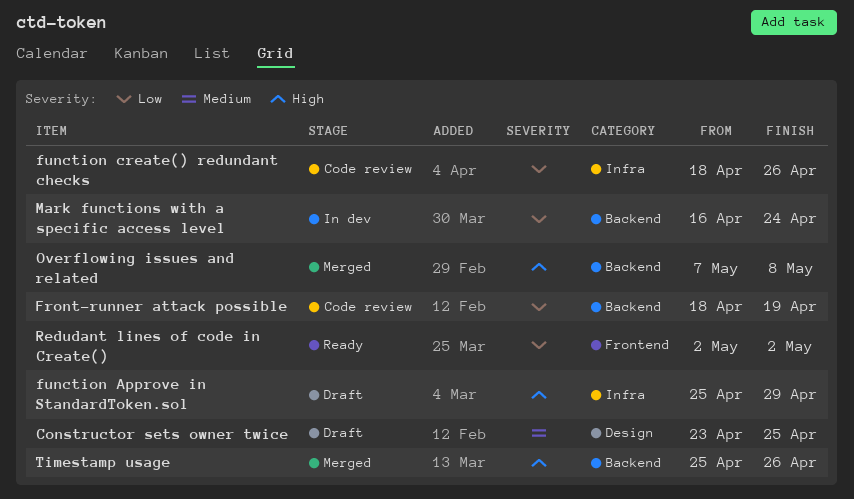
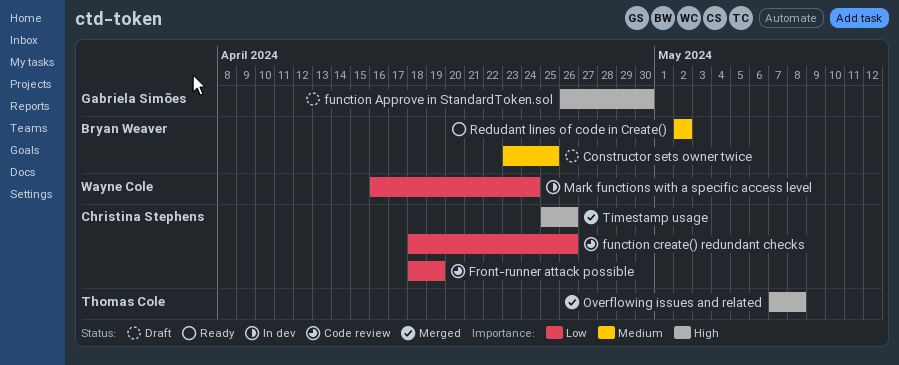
function Approve in StandardToken.sol, start: Apr 25 -> Apr 26
function Approve in StandardToken.sol, due: Apr 29 -> Apr 30
Redudant lines of code in Create(), priority: Low -> Medium

